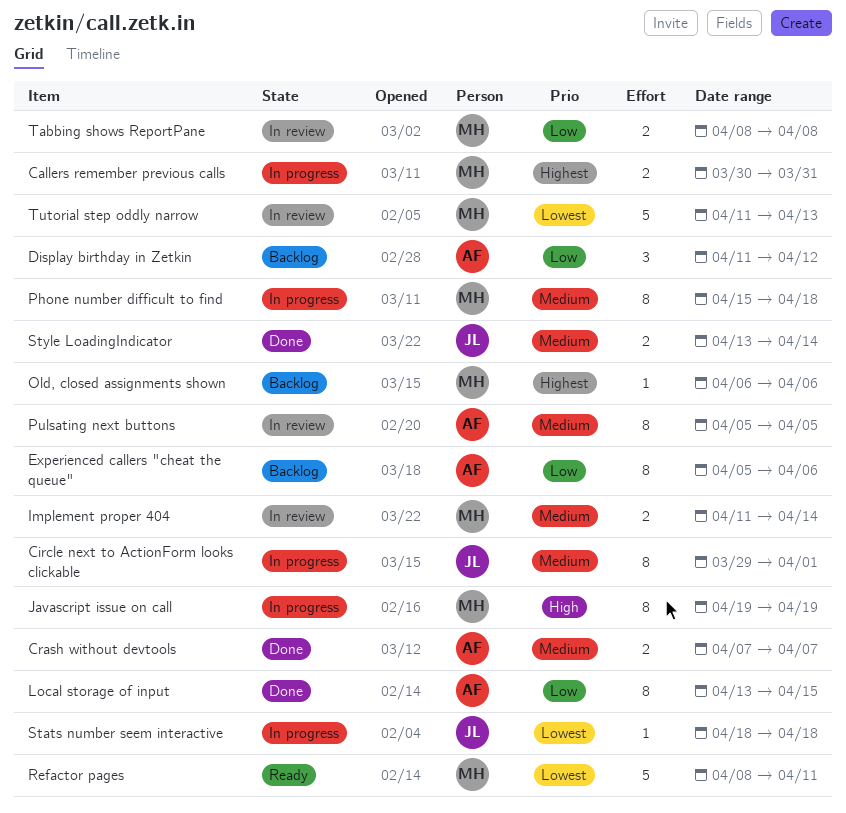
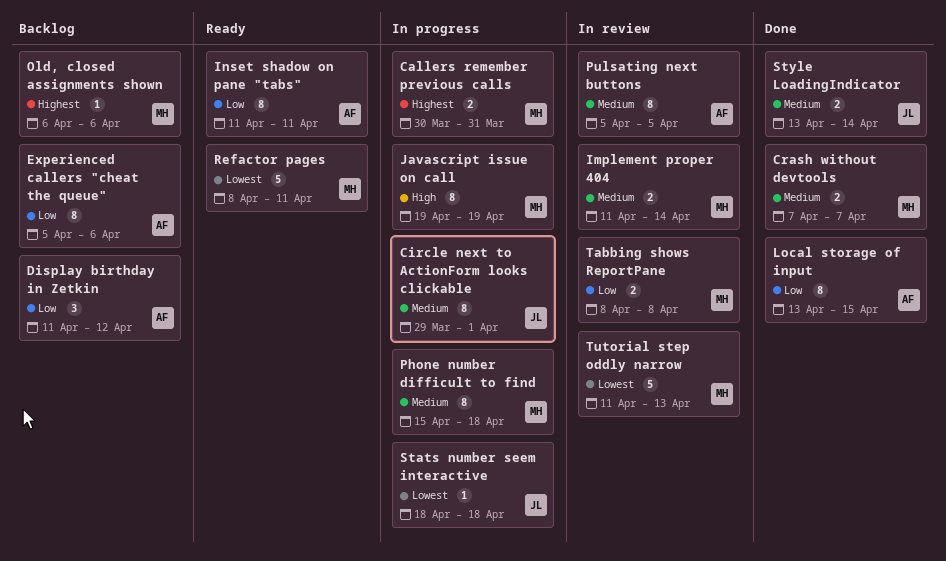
Crash without devtools, owner: AF -> MH
Inset shadow on pane "tabs": none -> present

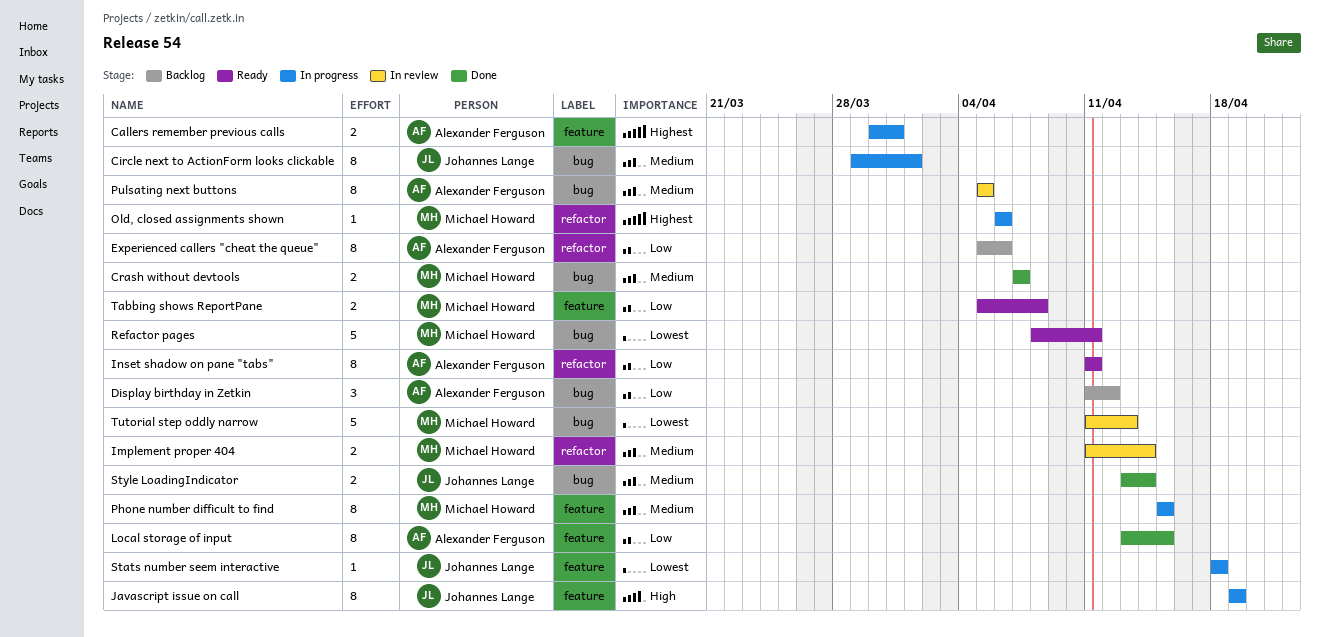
Callers remember previous calls, owner: Michael Howard -> Alexander Ferguson
Javascript issue on call, owner: Michael Howard -> Johannes Lange
Old, closed assignments shown, status: Backlog -> In progress
Phone number difficult to find, due: Apr 18 -> Apr 15
Tabbing shows ReportPane, status: In review -> Ready
Tabbing shows ReportPane, start: Apr 8 -> Apr 5

